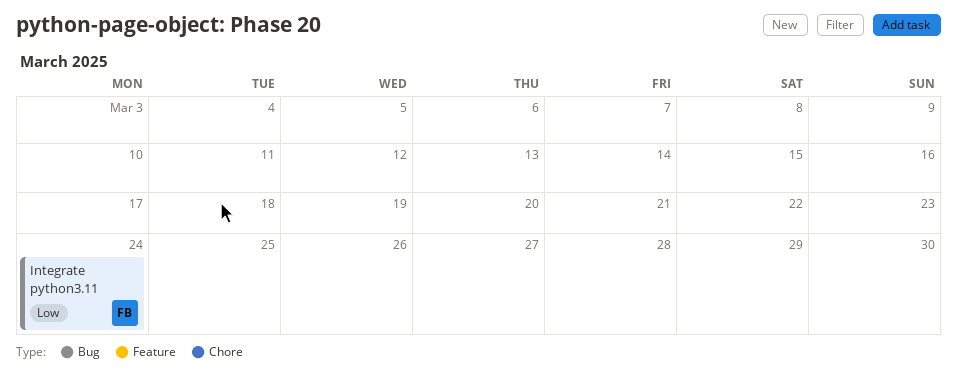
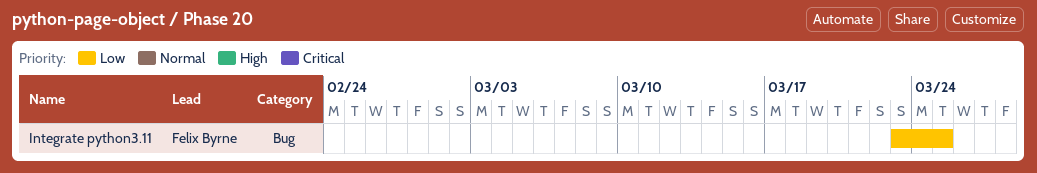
Integrate python3.11, due: Mar 24 -> Mar 25

